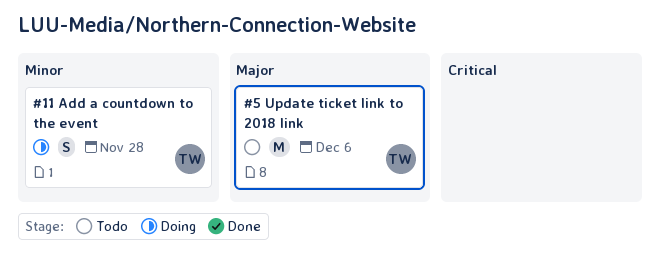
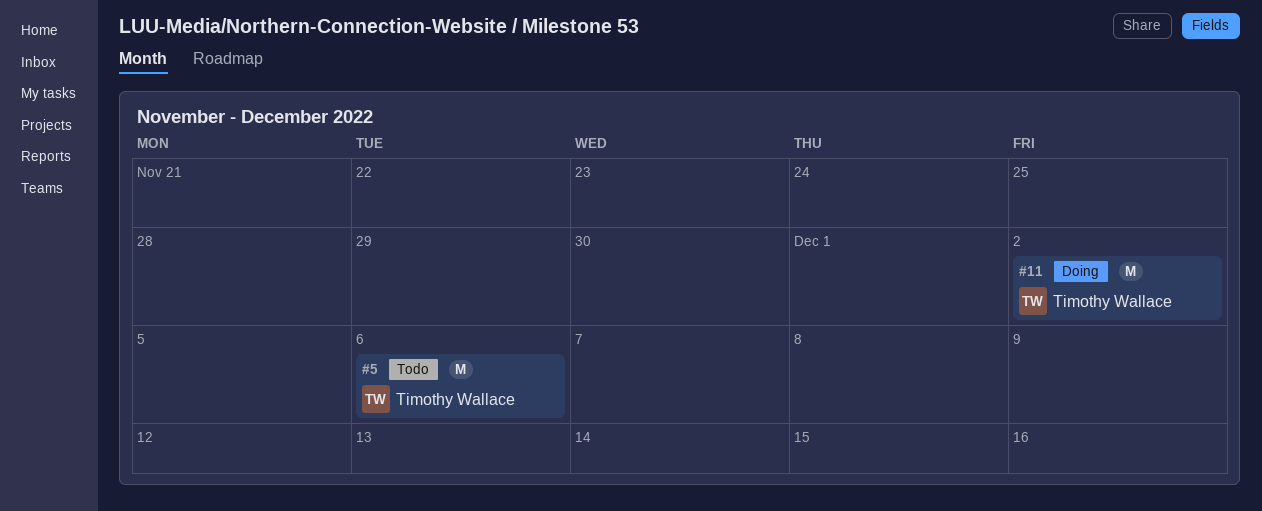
#11, estimate: S -> M
#11, due: Nov 28 -> Dec 2

